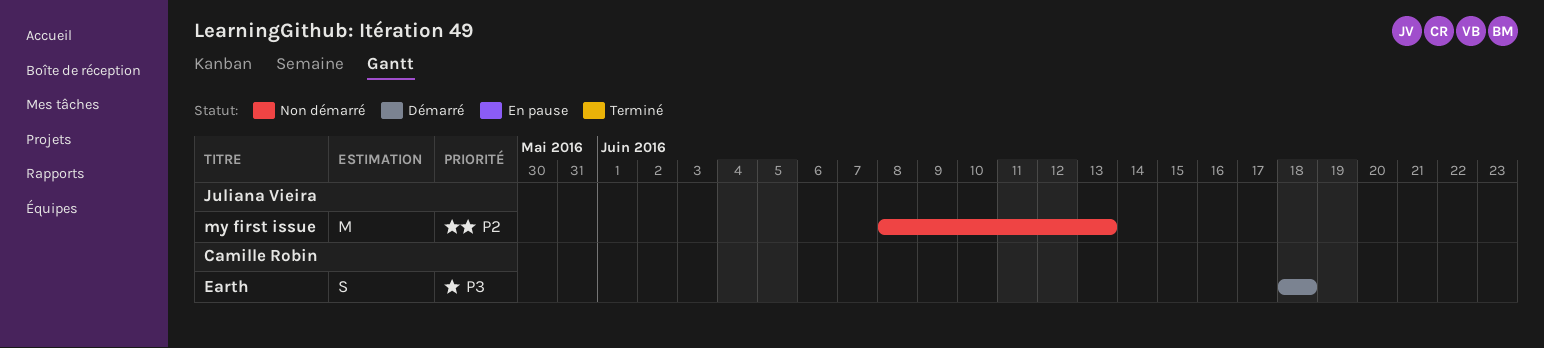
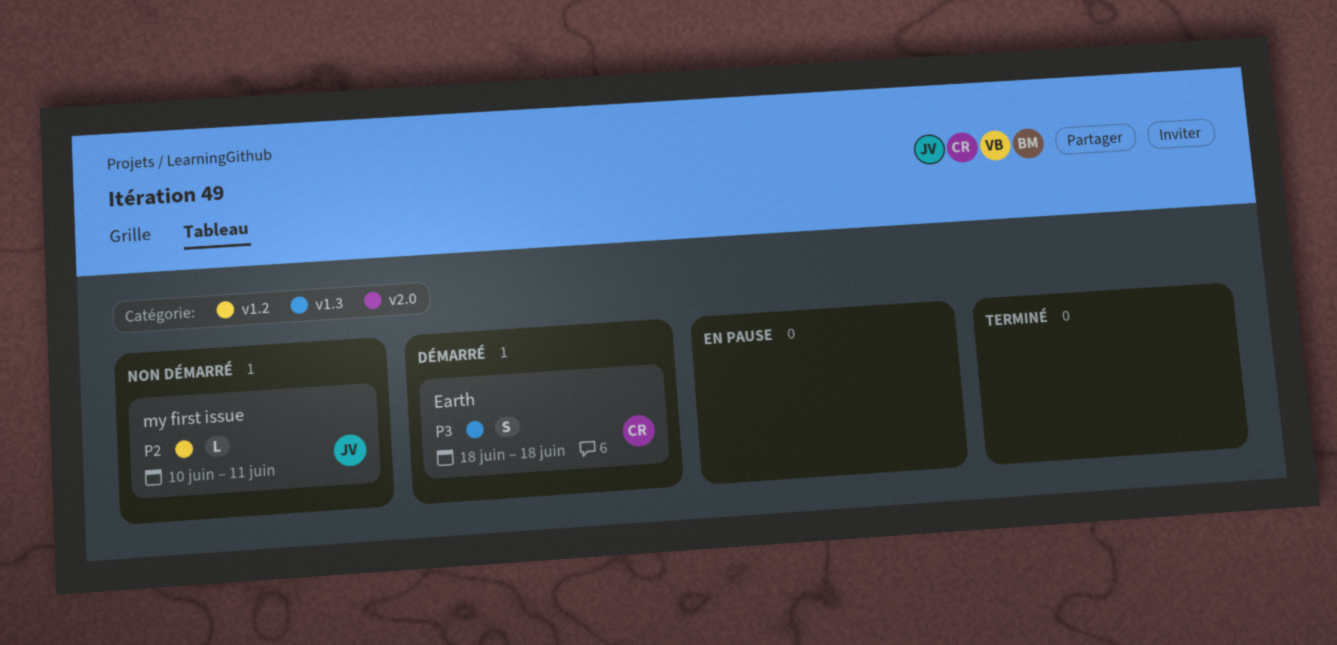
my first issue, estimate: M -> L
my first issue, start: Jun 8 -> Jun 10
my first issue, due: Jun 13 -> Jun 11

